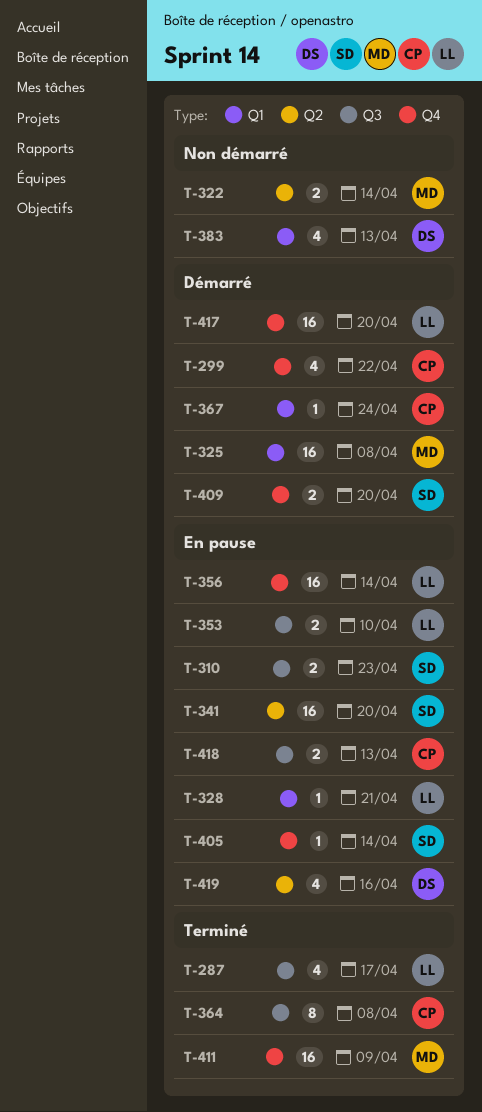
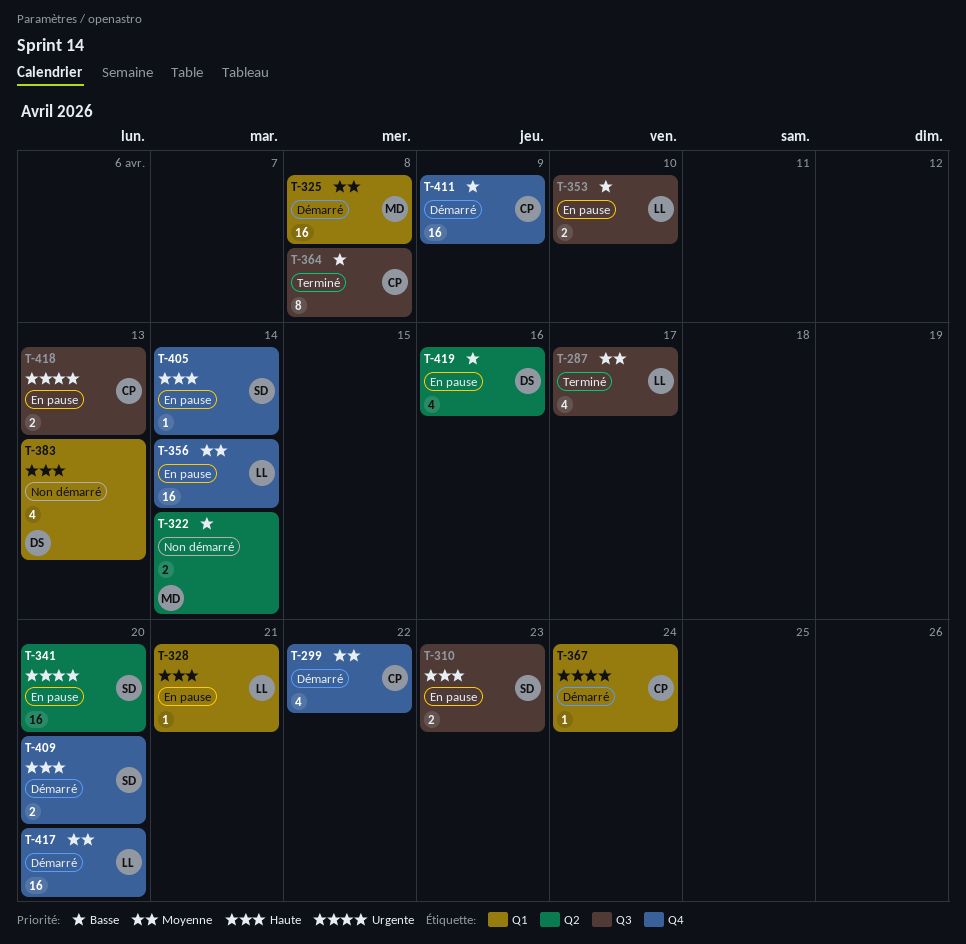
T-411, status: Terminé -> Démarré
T-411, owner: MD -> CP

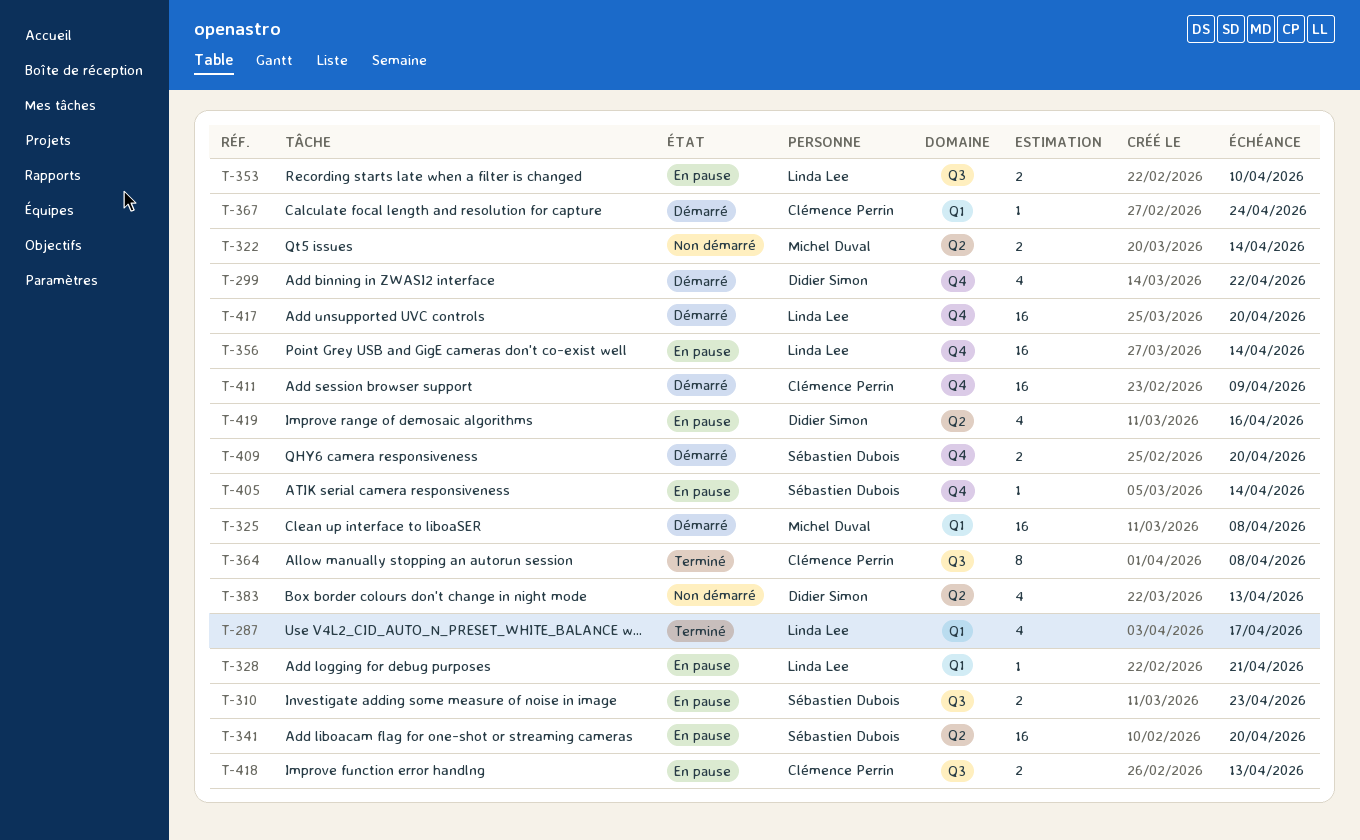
T-287, label: Q3 -> Q1
T-299, owner: Clémence Perrin -> Didier Simon
T-383, label: Q1 -> Q2

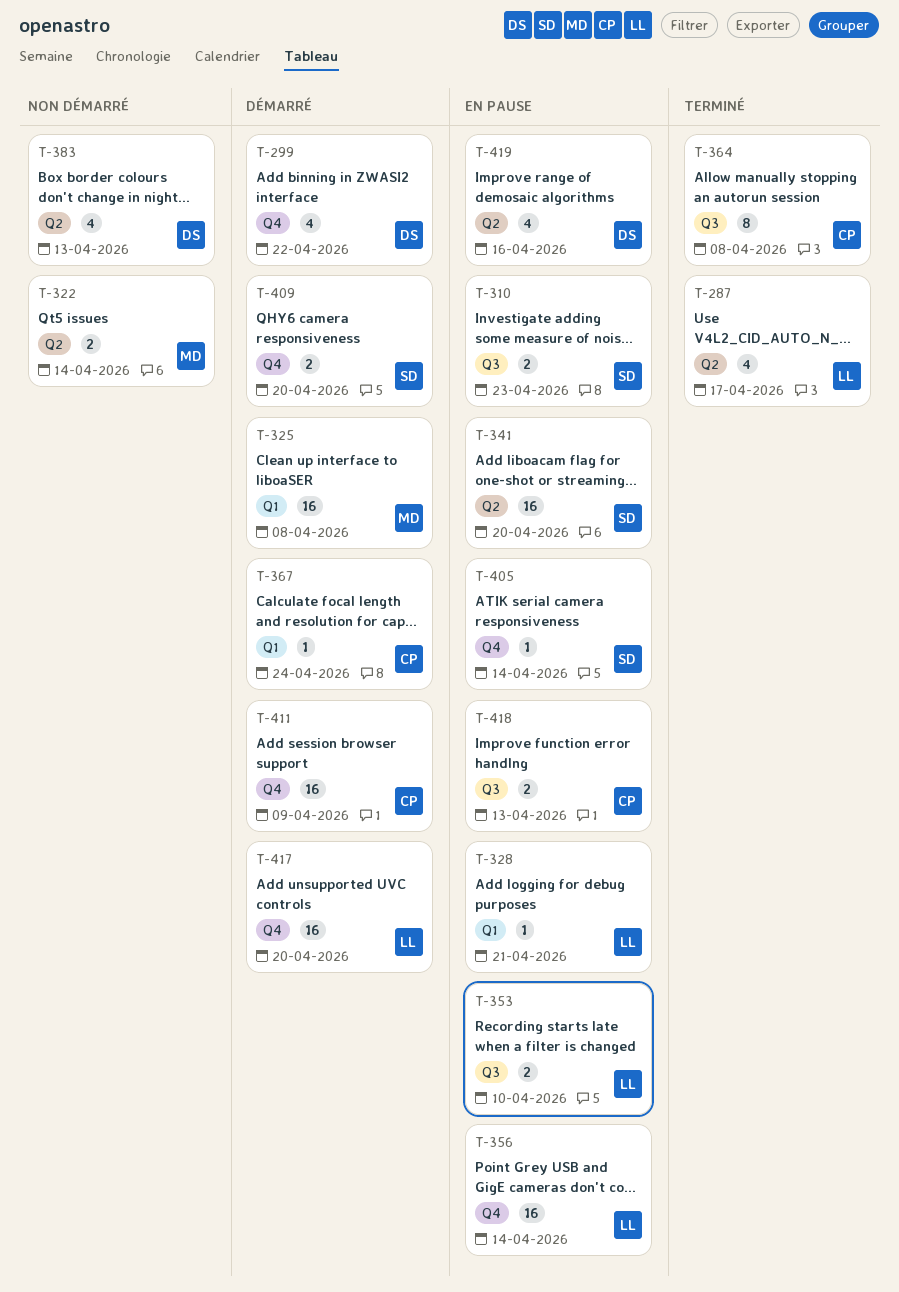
T-287, label: Q1 -> Q2

